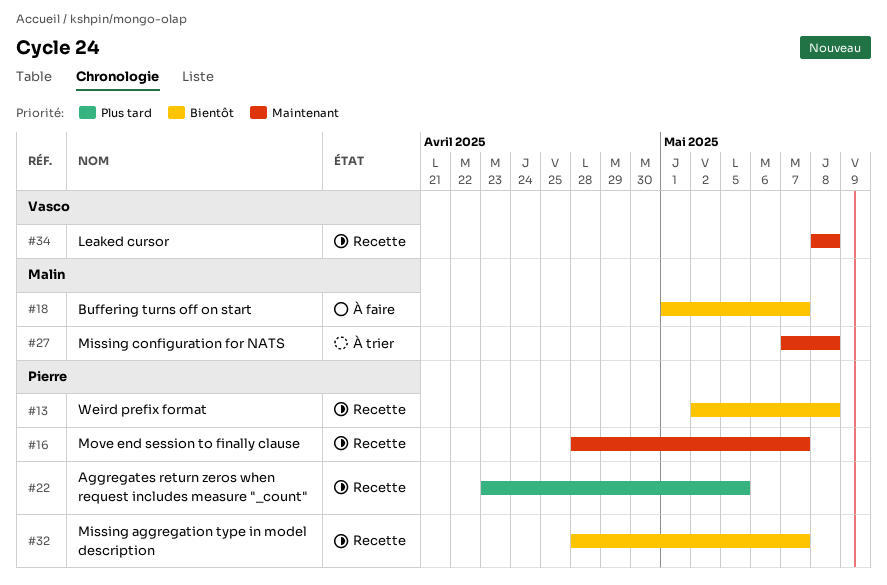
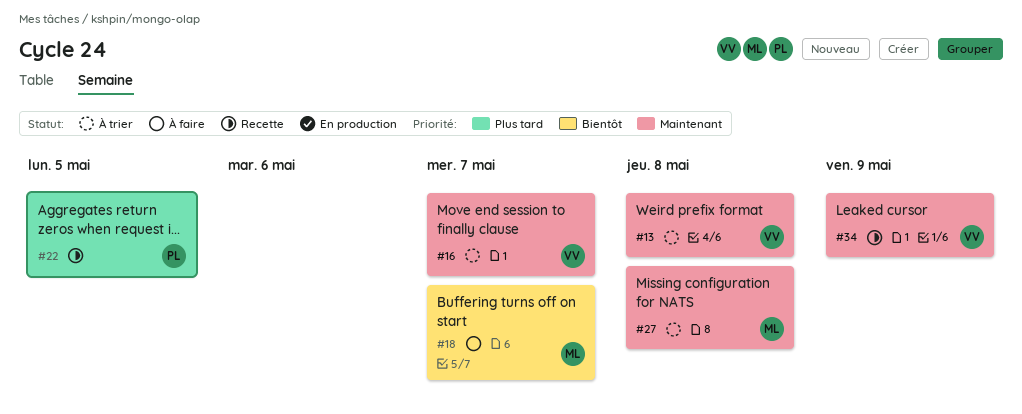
#13, status: Recette -> À trier
#13, owner: Pierre -> Vasco
#13, priority: Bientôt -> Maintenant
#16, status: Recette -> À trier
#16, owner: Pierre -> Vasco
#32: present -> none
#34, due: May 8 -> May 9

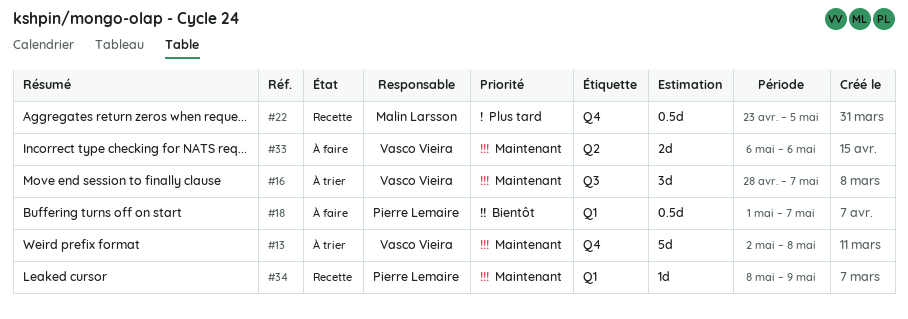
#18, owner: Malin Larsson -> Pierre Lemaire
#22, owner: Pierre Lemaire -> Malin Larsson
#27: present -> none
#33: none -> present
#34, owner: Vasco Vieira -> Pierre Lemaire

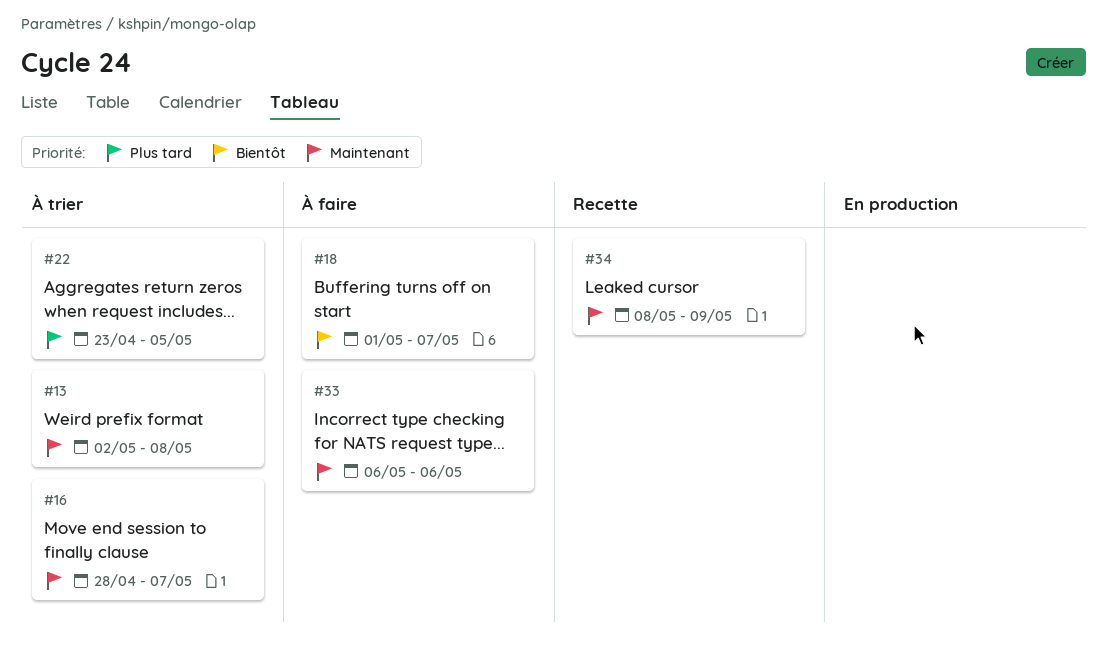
#22, status: Recette -> À trier

